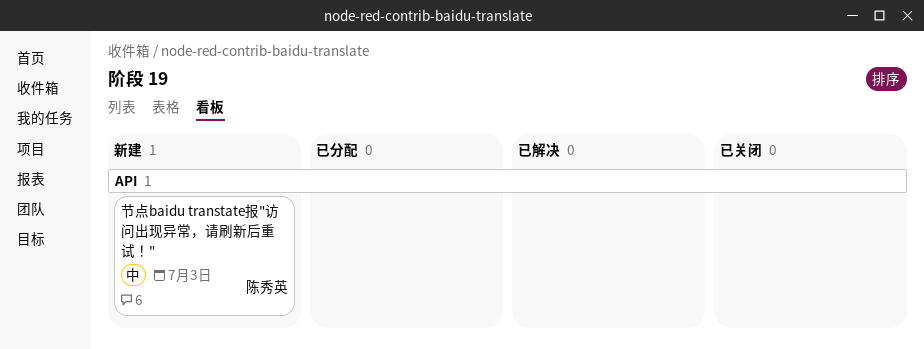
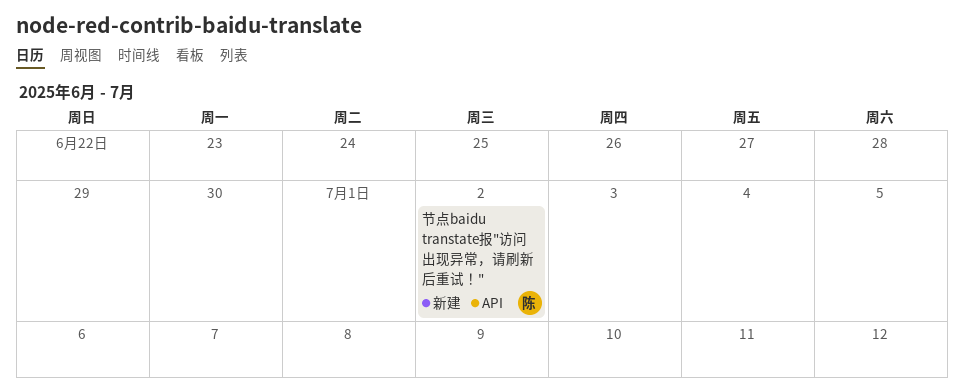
节点baidu transtate报"访问出现异常，请刷新后重试！", due: Jul 3 -> Jul 2

